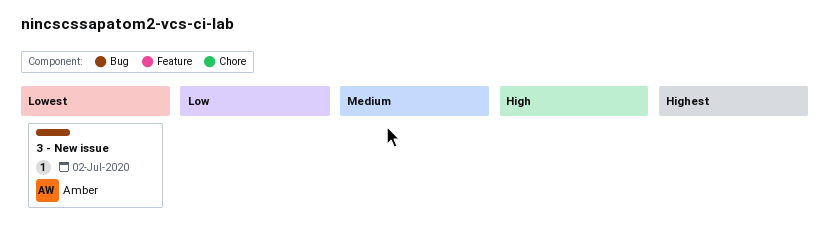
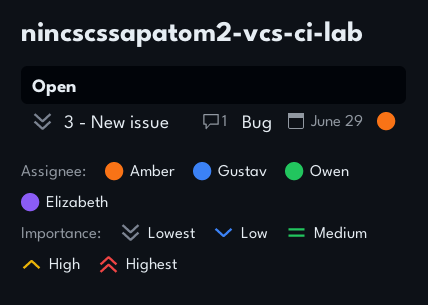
3 - New issue, due: Jul 2 -> Jun 29

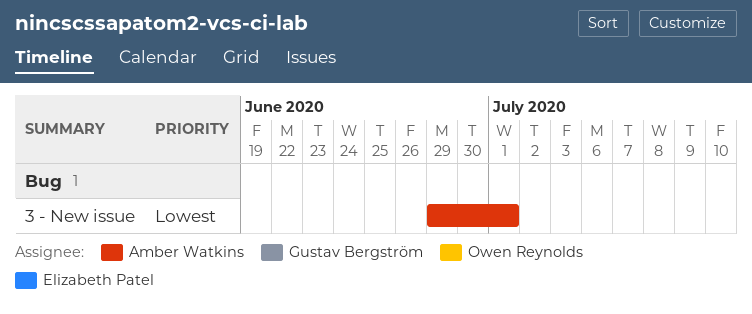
3 - New issue, due: Jun 29 -> Jul 1

